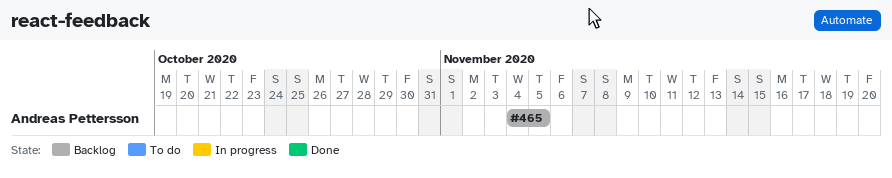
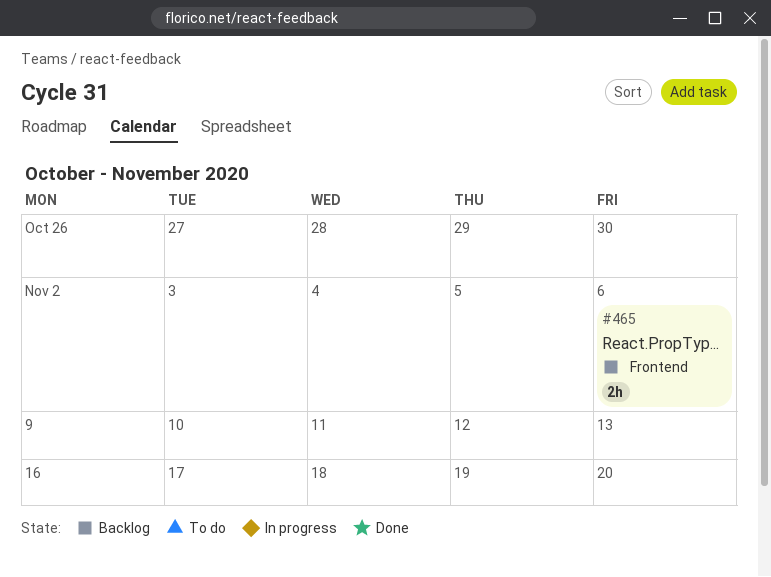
#465, due: Nov 5 -> Nov 6

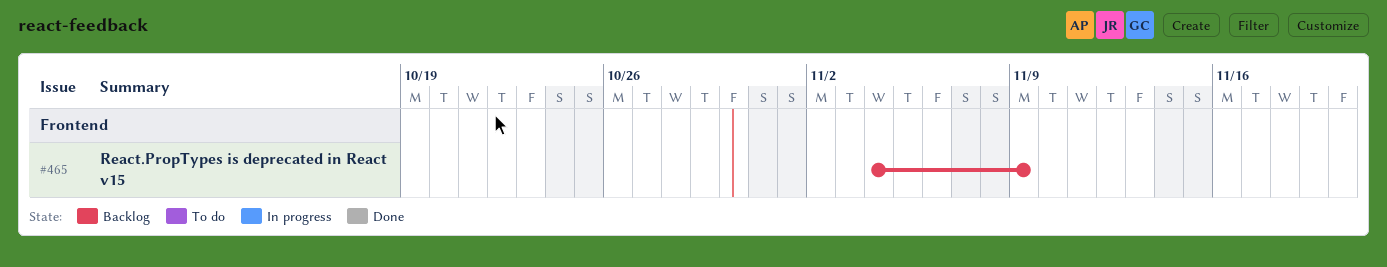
#465, due: Nov 6 -> Nov 9

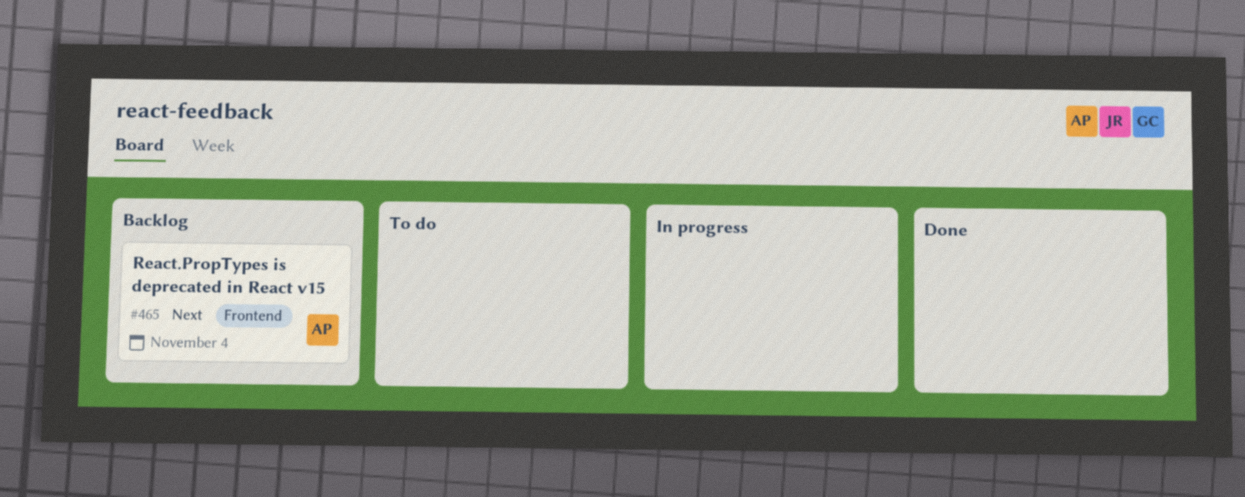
#465, due: Nov 9 -> Nov 4

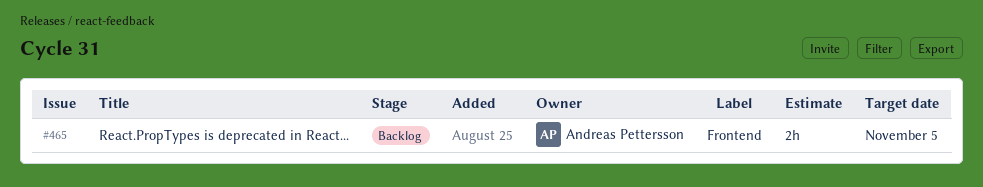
#465, due: Nov 4 -> Nov 5

